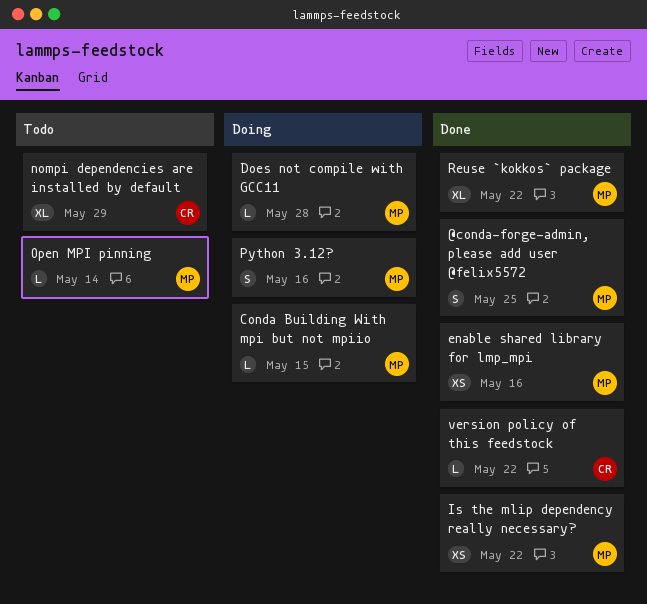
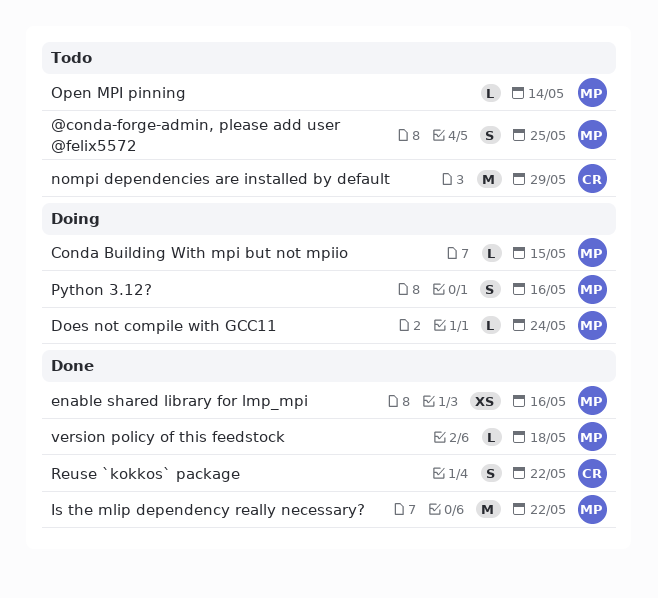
@conda-forge-admin, please add user @felix5572, status: Done -> Todo
Does not compile with GCC11, due: May 28 -> May 24
Is the mlip dependency really necessary?, estimate: XS -> M
nompi dependencies are installed by default, estimate: XL -> M
Reuse `kokkos` package, owner: MP -> CR
Reuse `kokkos` package, estimate: XL -> S
version policy of this feedstock, owner: CR -> MP
version policy of this feedstock, due: May 22 -> May 18

